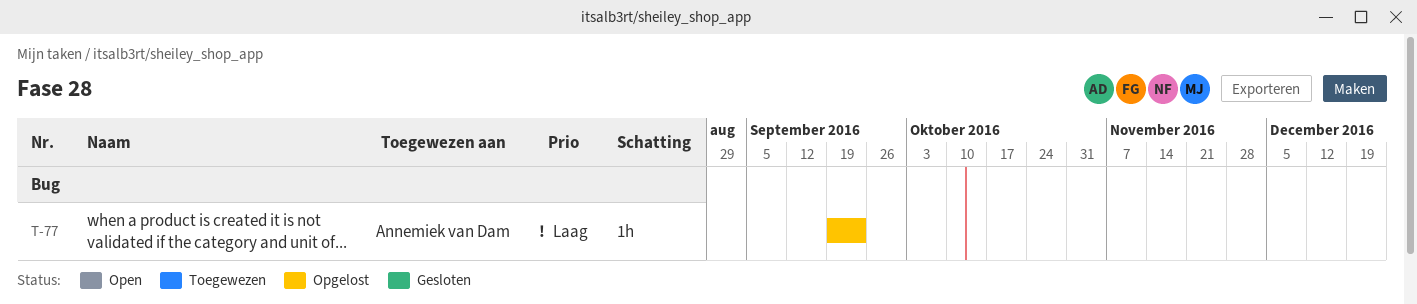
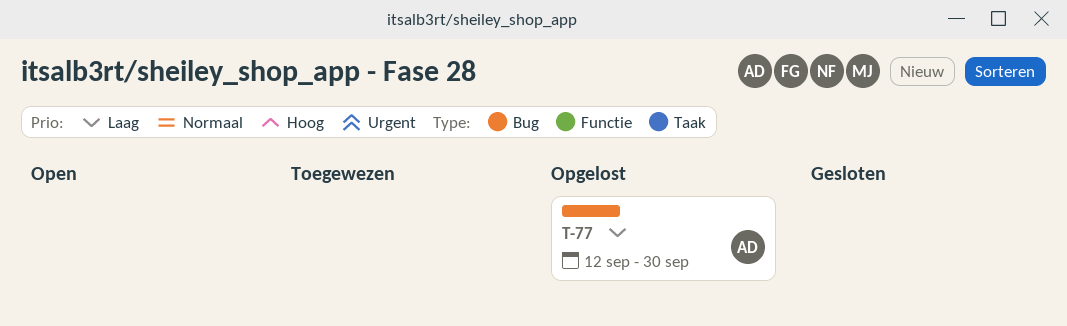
T-77, start: Sep 19 -> Sep 12
T-77, due: Sep 23 -> Sep 30

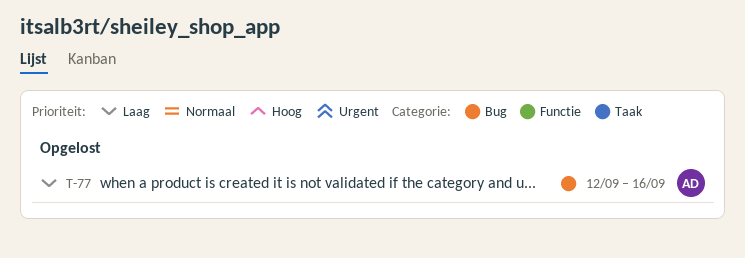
T-77, due: Sep 30 -> Sep 16

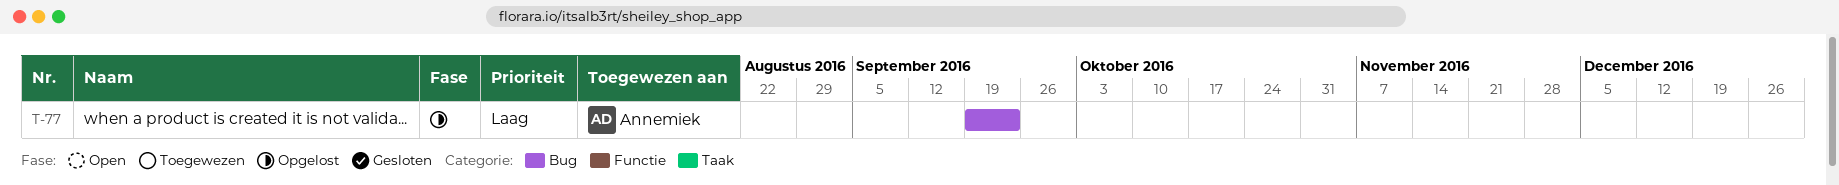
T-77, start: Sep 12 -> Sep 19
T-77, due: Sep 16 -> Sep 23

